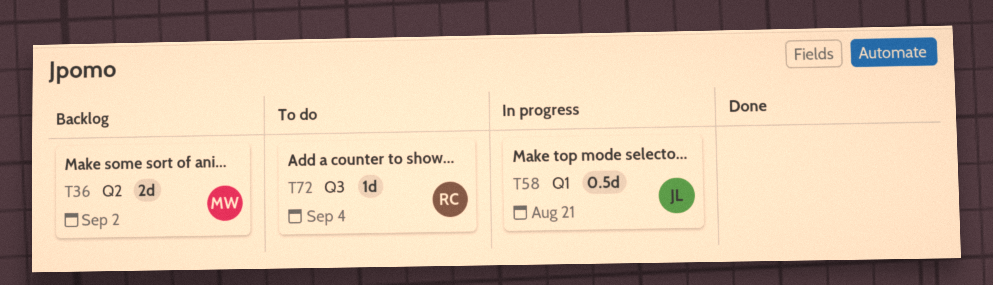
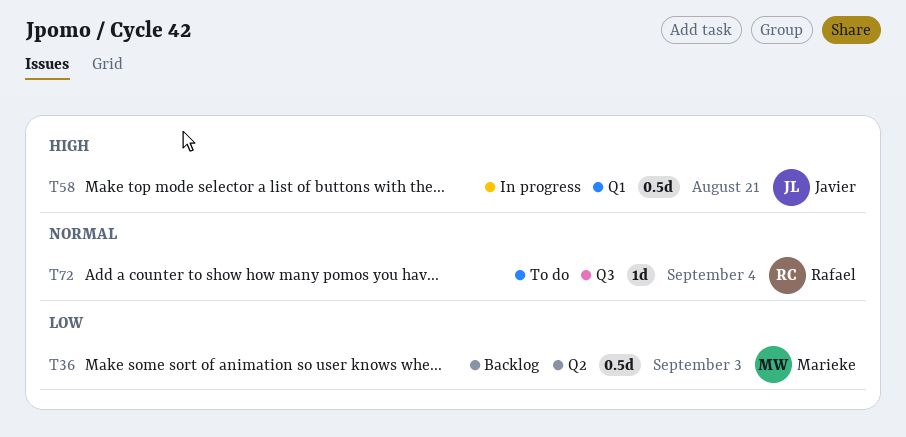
T36, estimate: 2d -> 0.5d
T36, due: Sep 2 -> Sep 3

